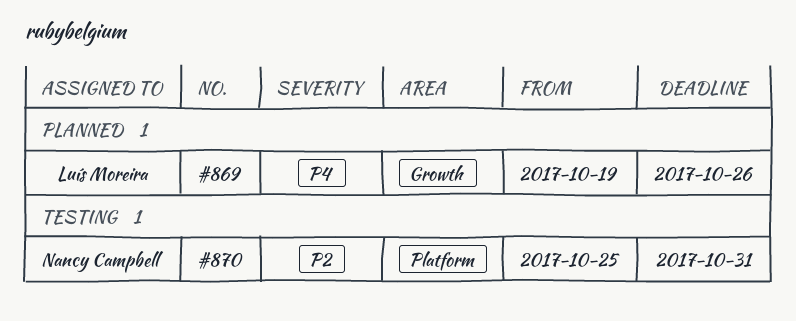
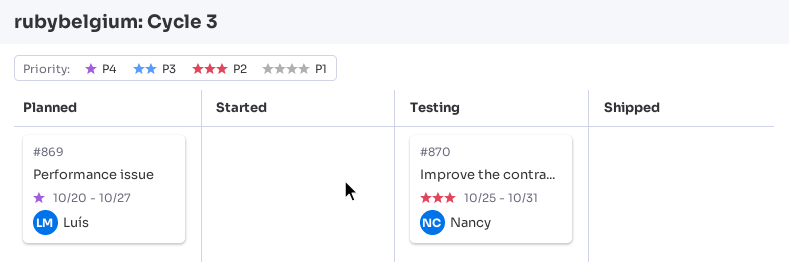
#869, start: Oct 19 -> Oct 20
#869, due: Oct 26 -> Oct 27

